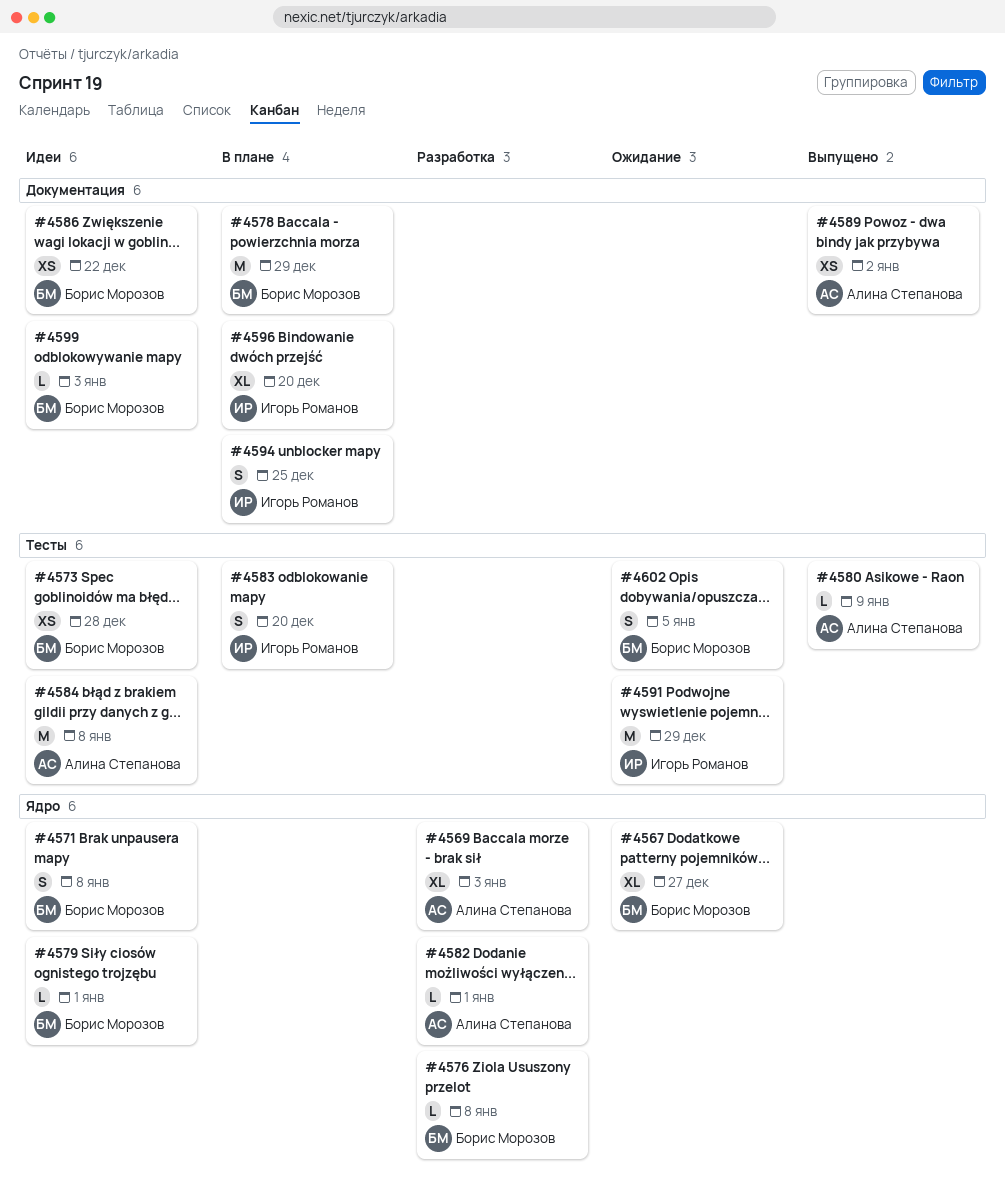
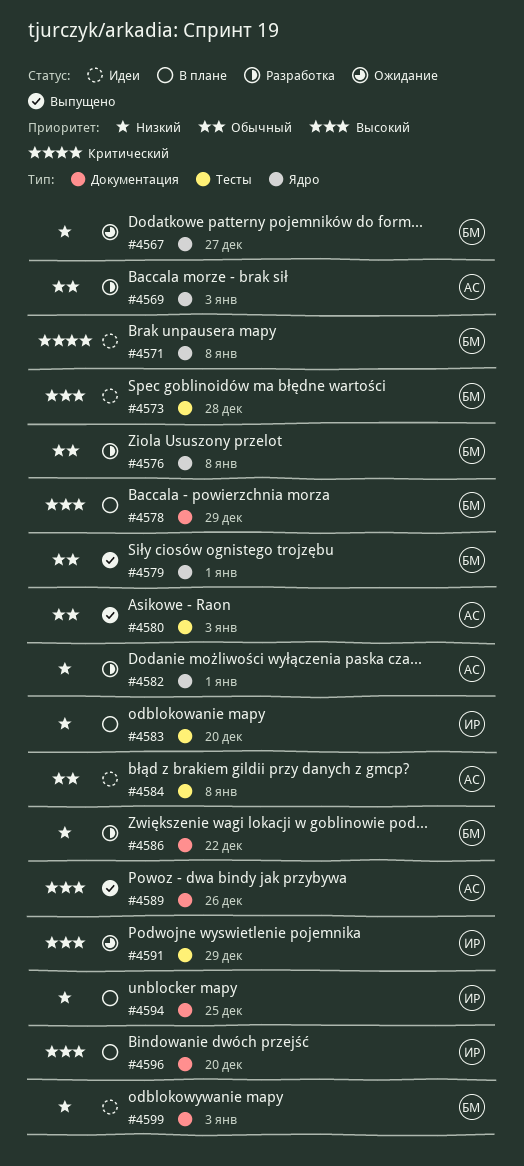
#4579, status: Идеи -> Выпущено
#4580, due: Jan 9 -> Jan 3
#4586, status: Идеи -> Разработка
#4589, due: Jan 2 -> Dec 26
#4602: present -> none

